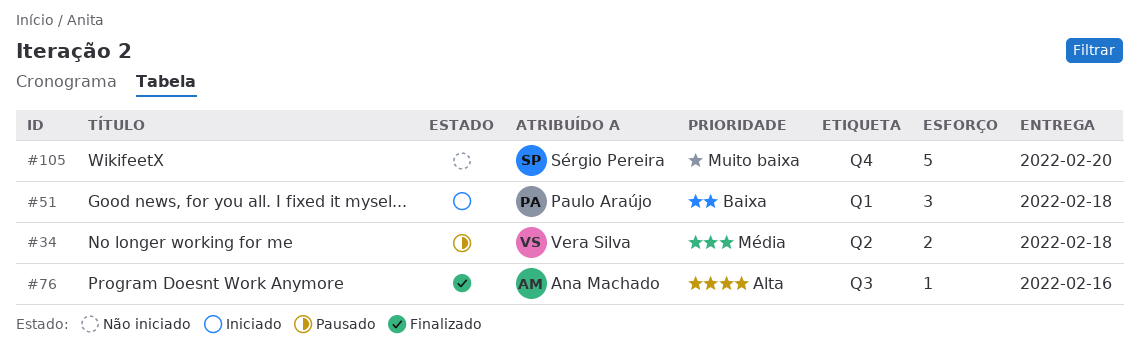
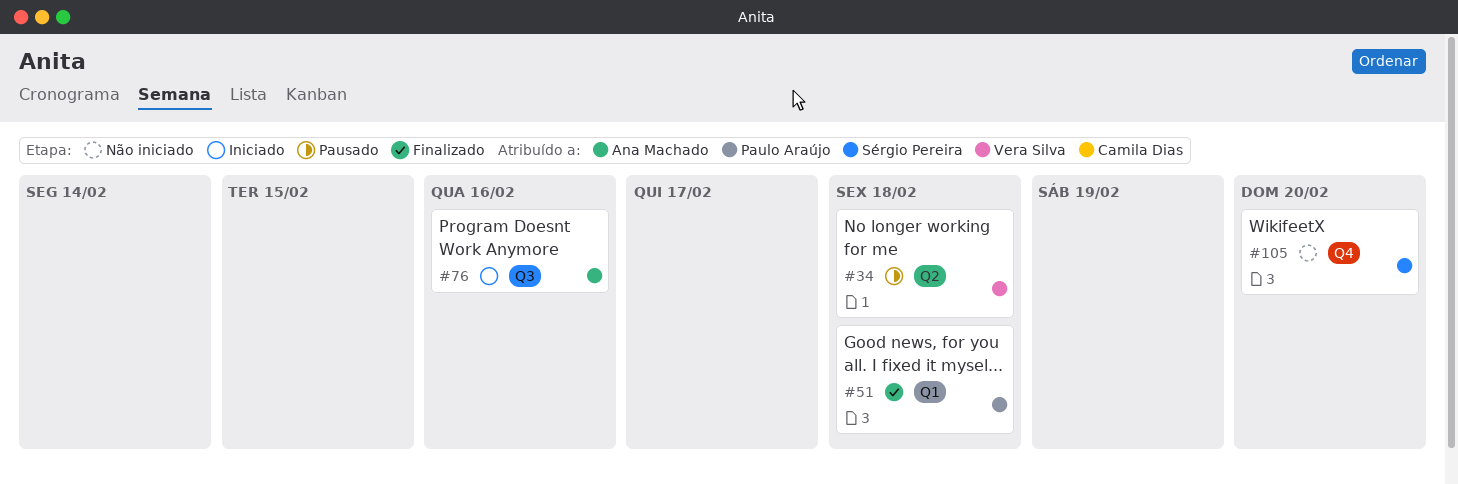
#51, status: Iniciado -> Finalizado
#76, status: Finalizado -> Iniciado

